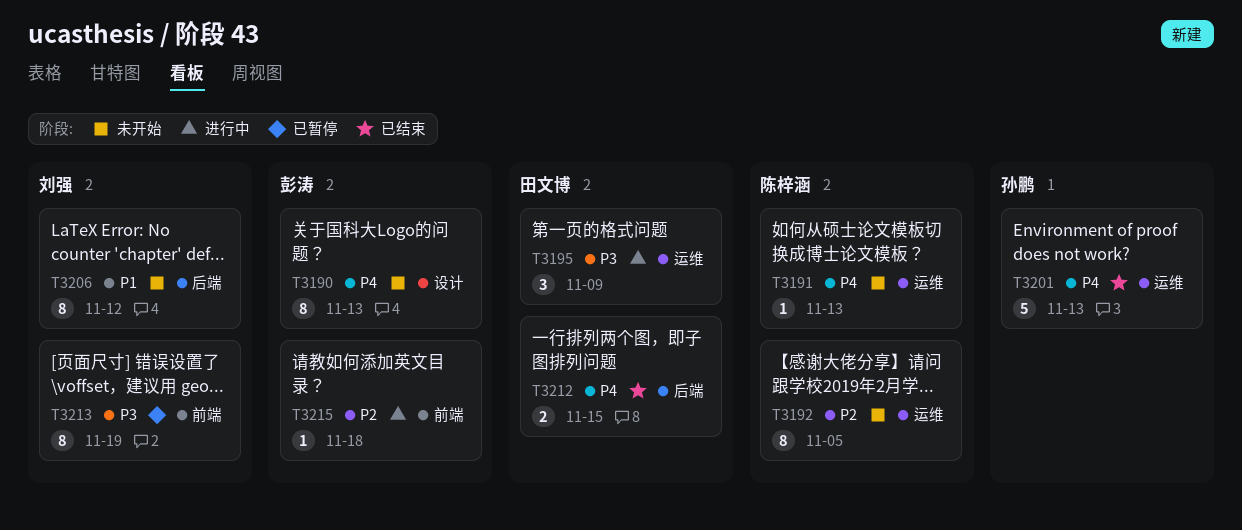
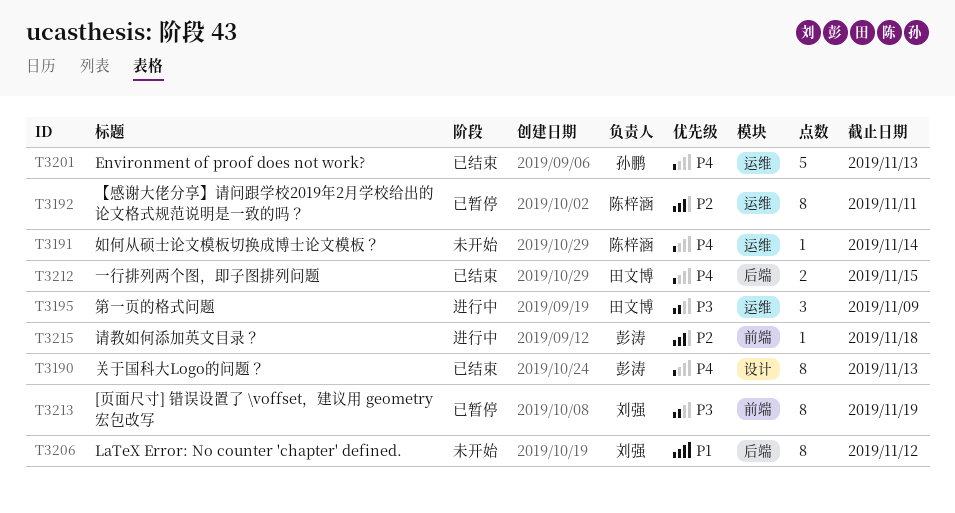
T3190, status: 未开始 -> 已结束
T3191, due: Nov 13 -> Nov 14
T3192, status: 未开始 -> 已暂停
T3192, due: Nov 5 -> Nov 11

